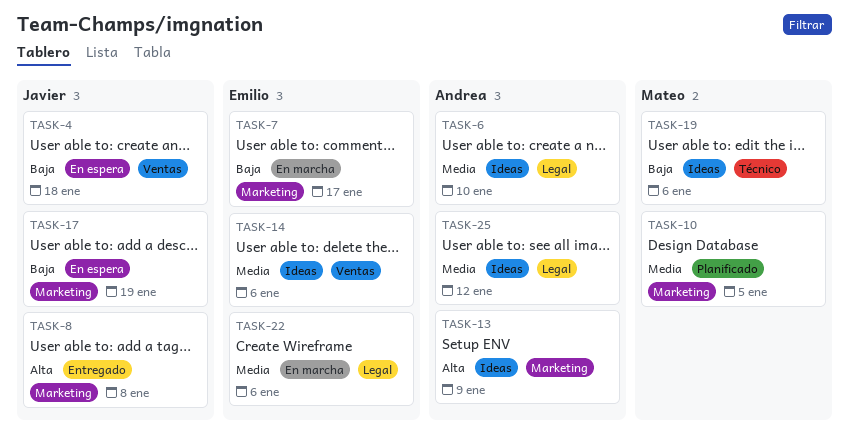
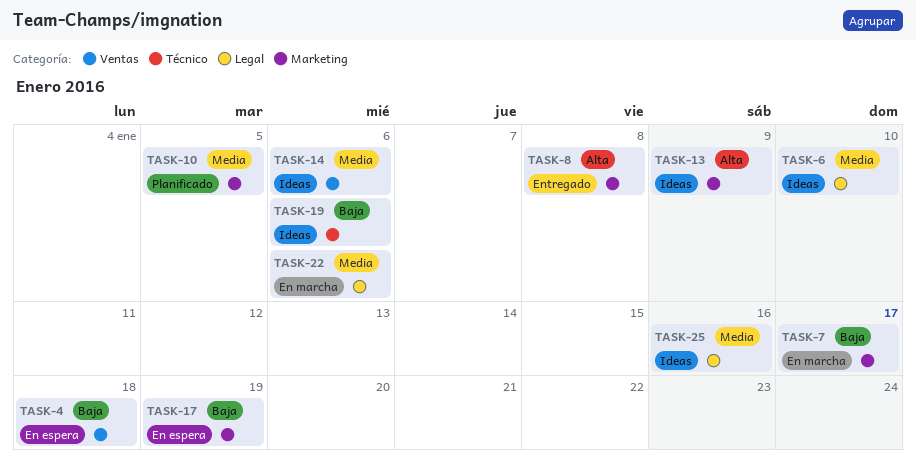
TASK-25, due: Jan 12 -> Jan 16

